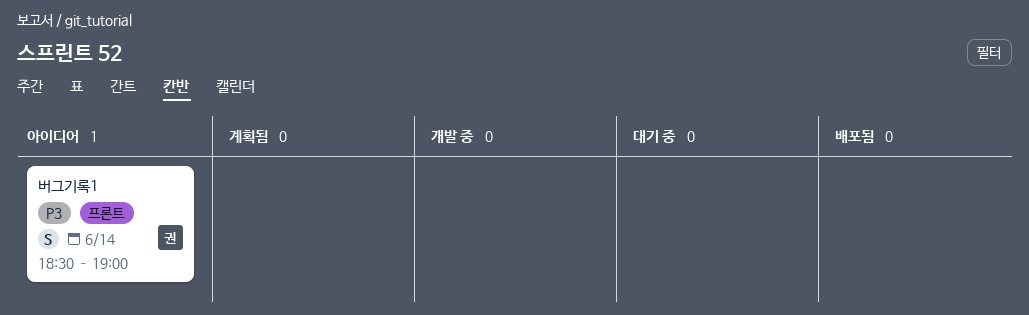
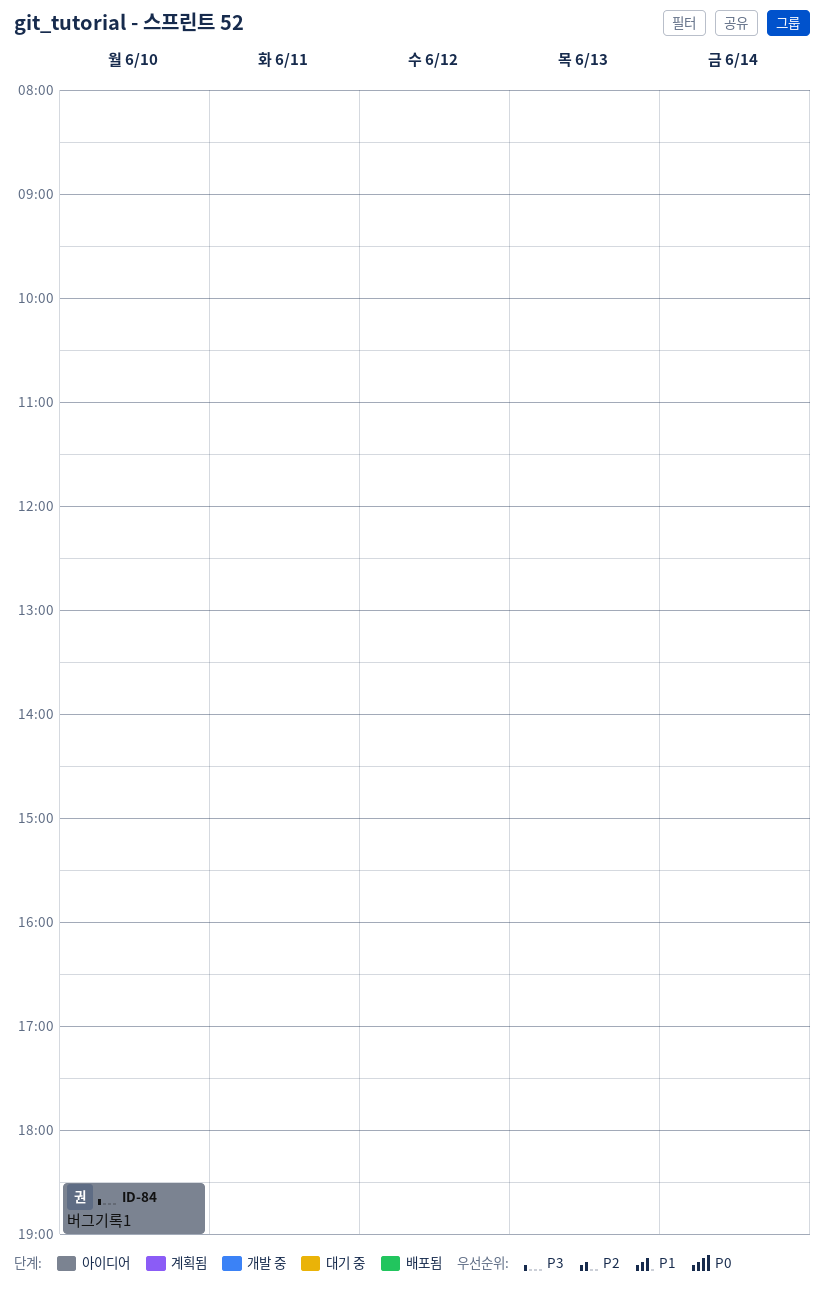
버그기록1, day: Jun 14 -> Jun 10

